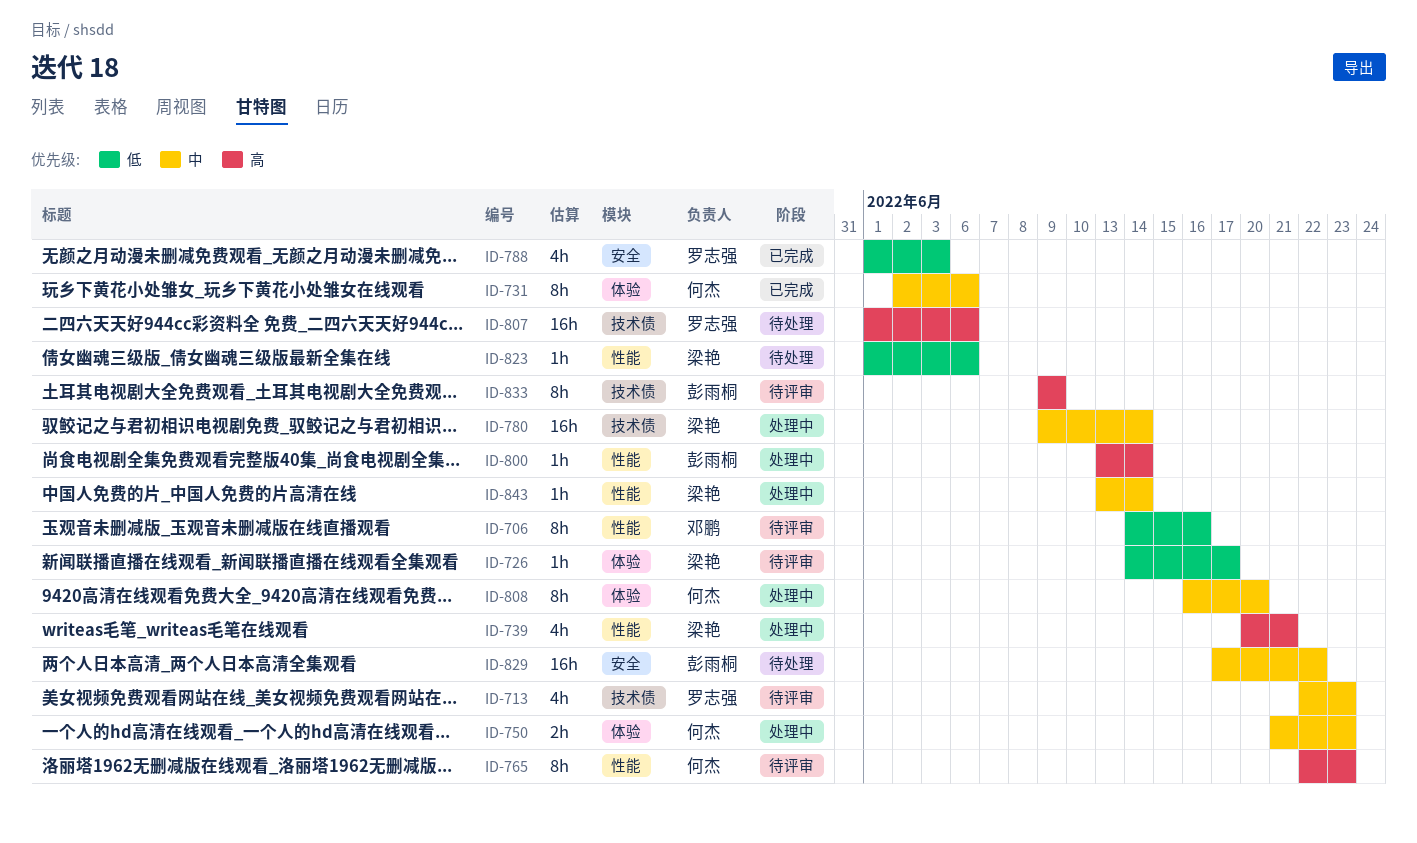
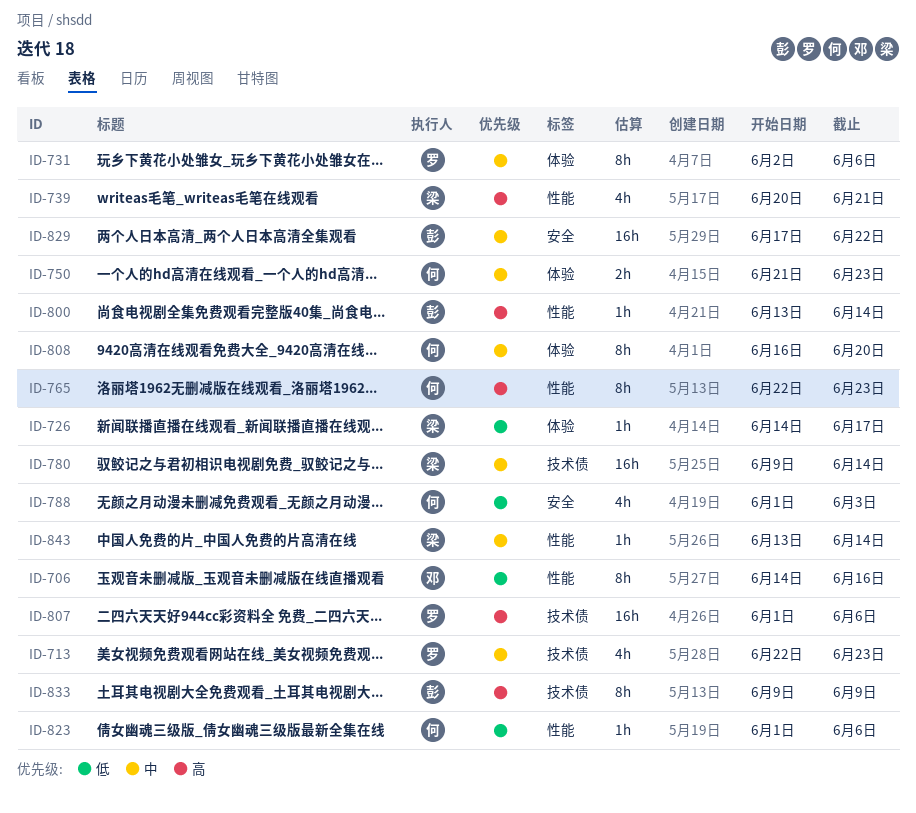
ID-731, owner: 何杰 -> 罗志强
ID-788, owner: 罗志强 -> 何杰
ID-823, owner: 梁艳 -> 何杰

